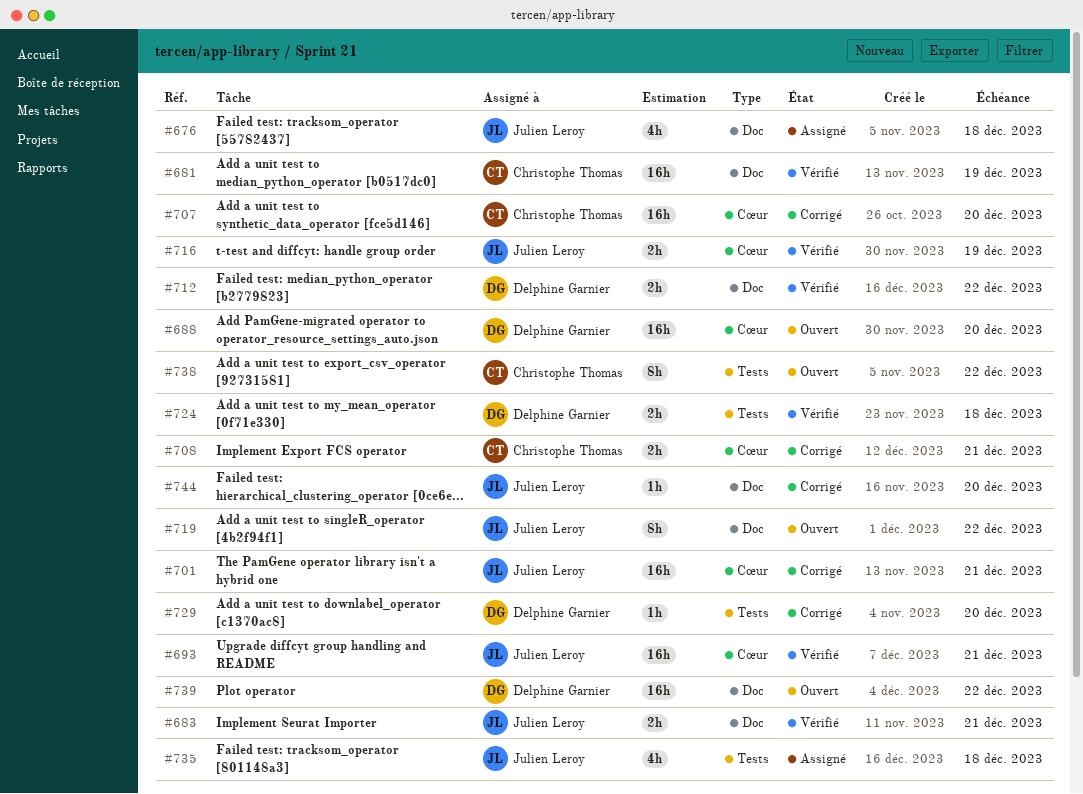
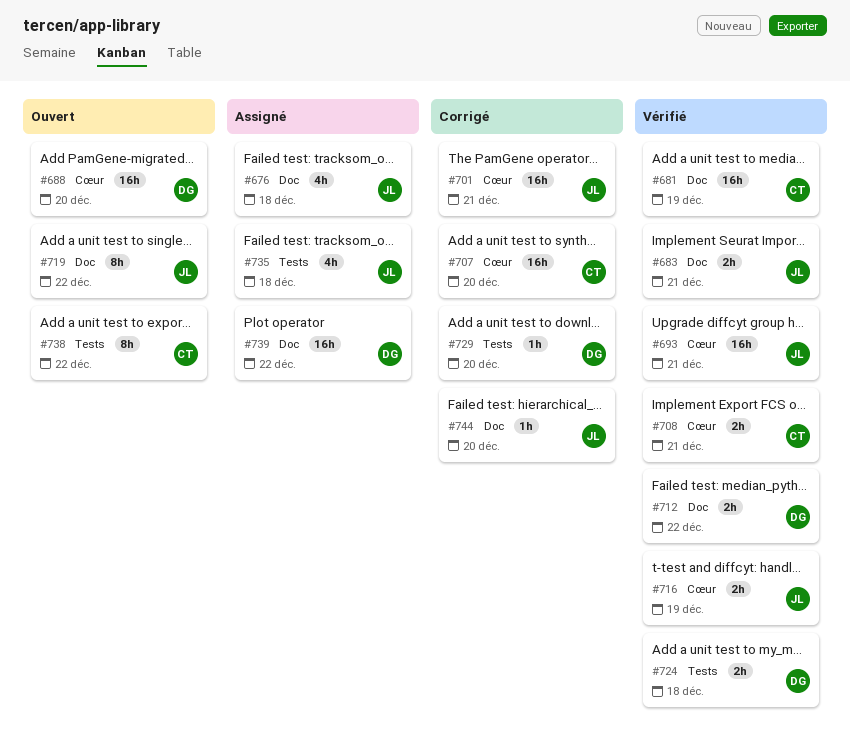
#708, status: Corrigé -> Vérifié
#739, status: Ouvert -> Assigné

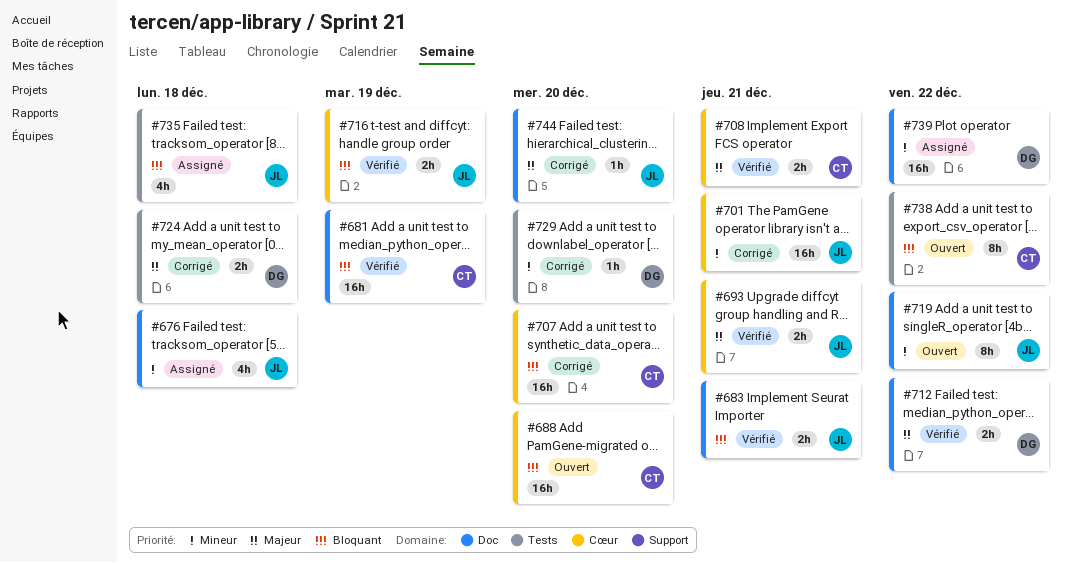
#688, owner: DG -> CT
#693, estimate: 16h -> 2h
#724, status: Vérifié -> Corrigé

